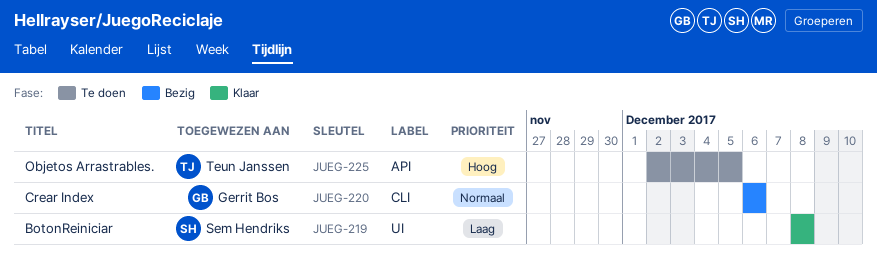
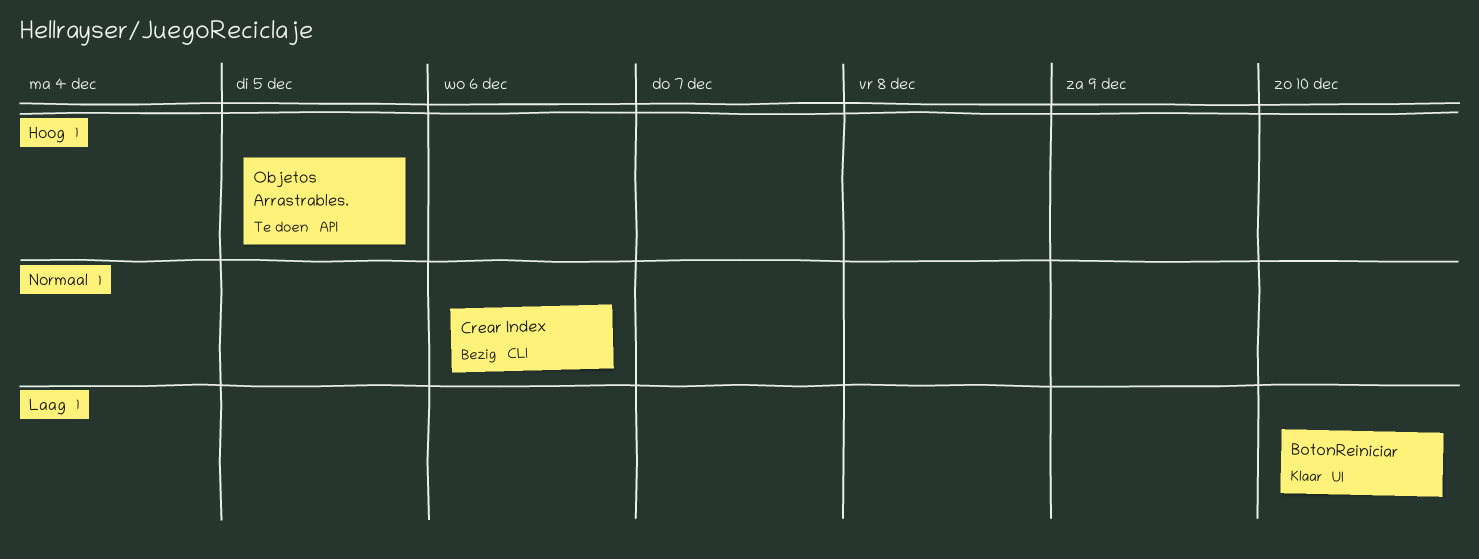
BotonReiniciar, due: Dec 8 -> Dec 10

